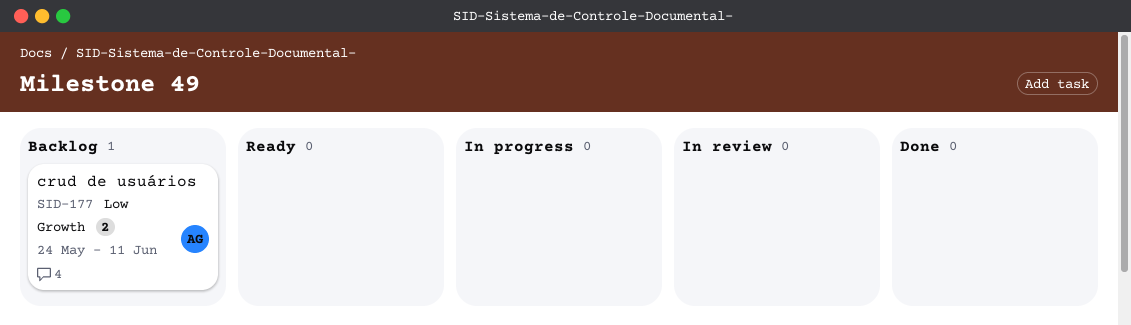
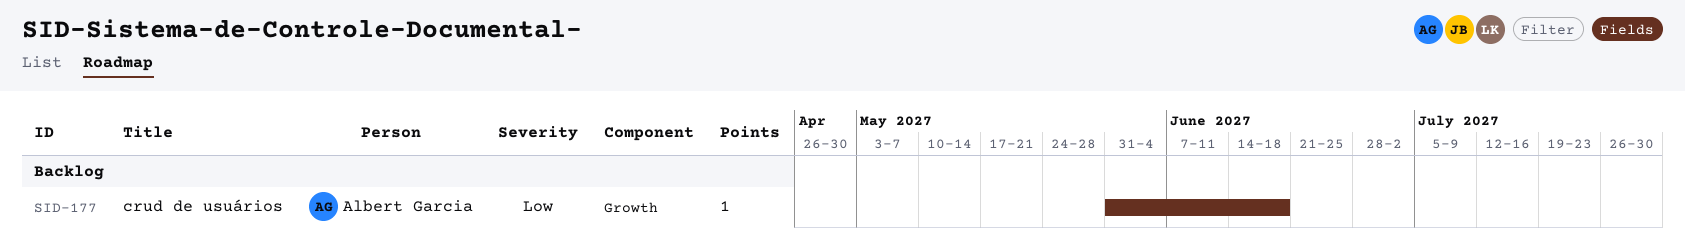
SID-177, estimate: 2 -> 1
SID-177, start: May 24 -> May 31
SID-177, due: Jun 11 -> Jun 18

